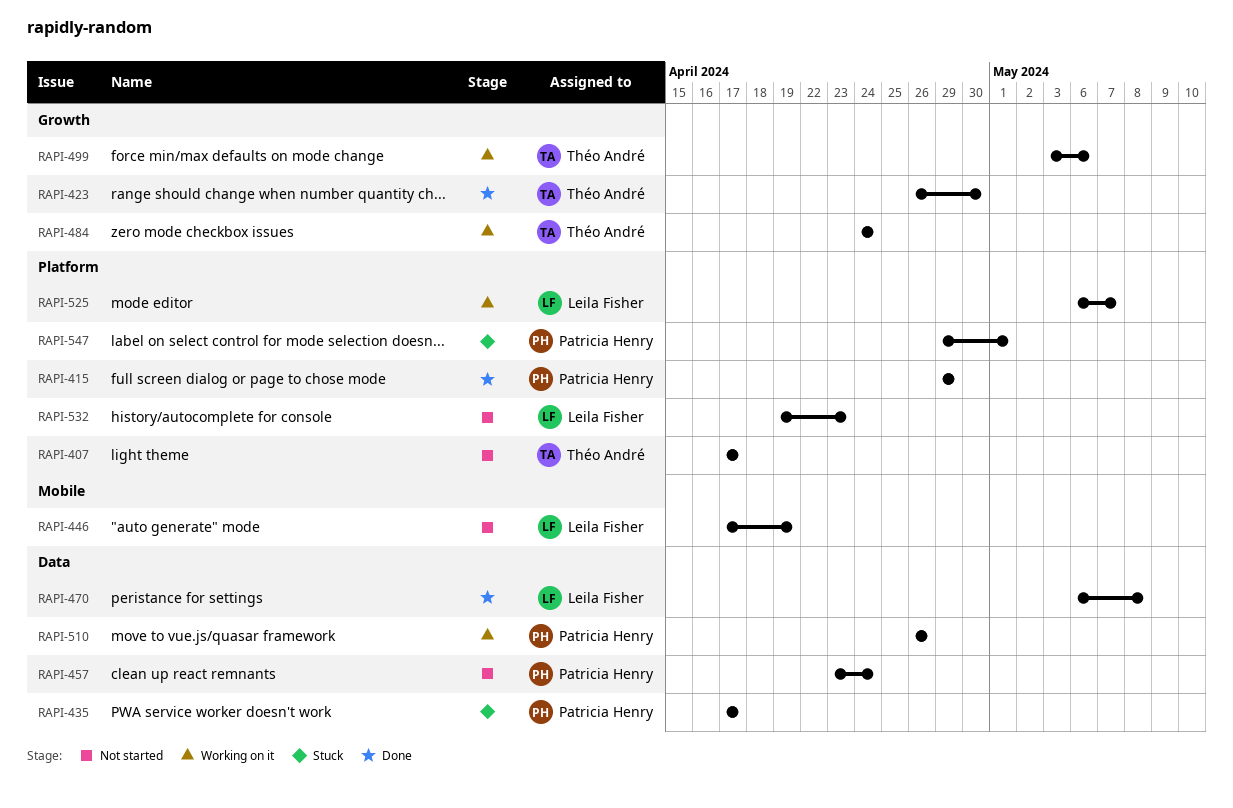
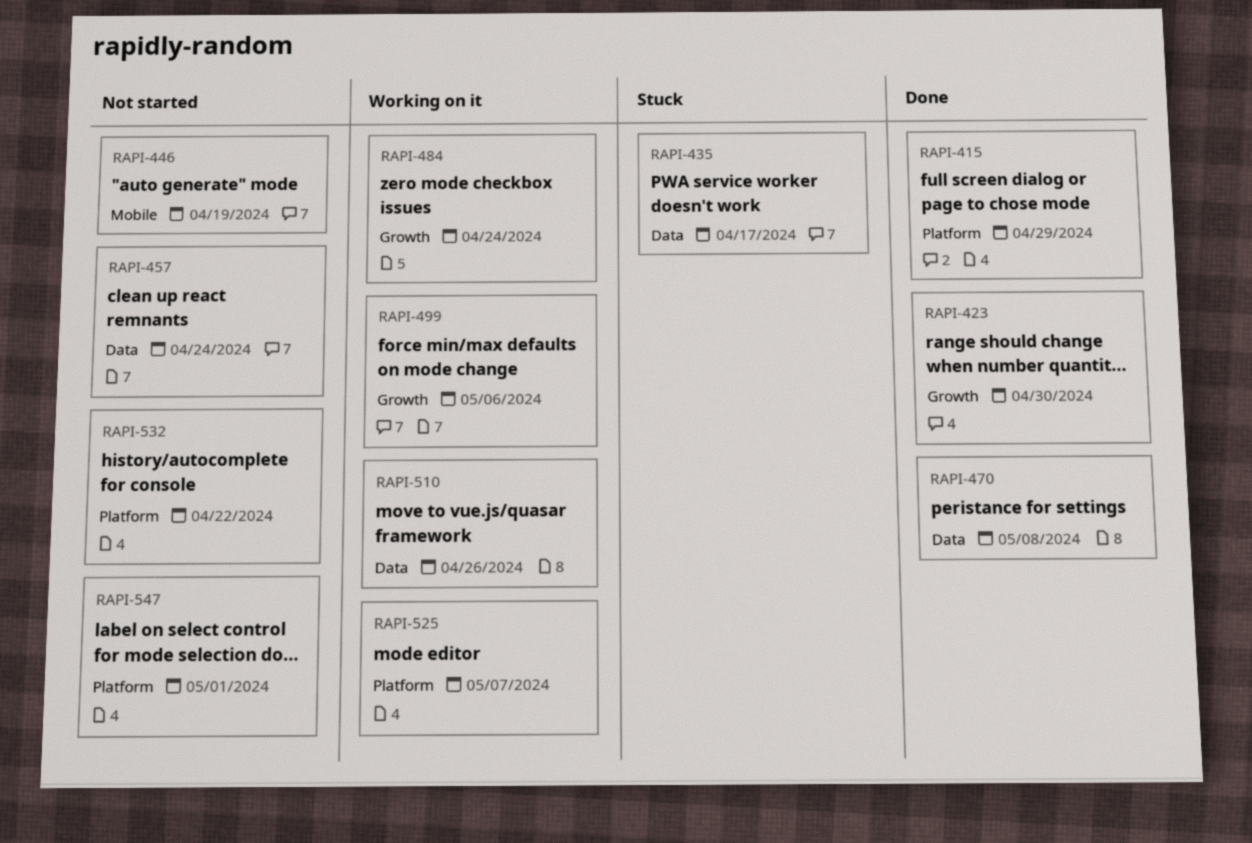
RAPI-407: present -> none
RAPI-532, due: Apr 23 -> Apr 22
RAPI-547, status: Stuck -> Not started

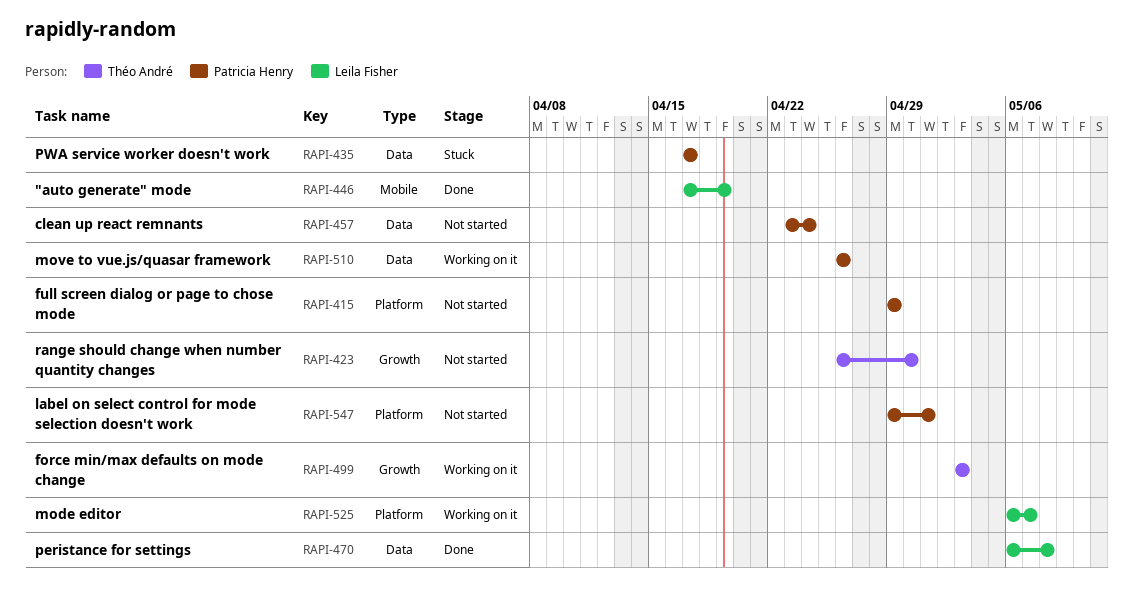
RAPI-415, status: Done -> Not started
RAPI-423, status: Done -> Not started
RAPI-446, status: Not started -> Done
RAPI-484: present -> none
RAPI-499, due: May 6 -> May 3
RAPI-532: present -> none

